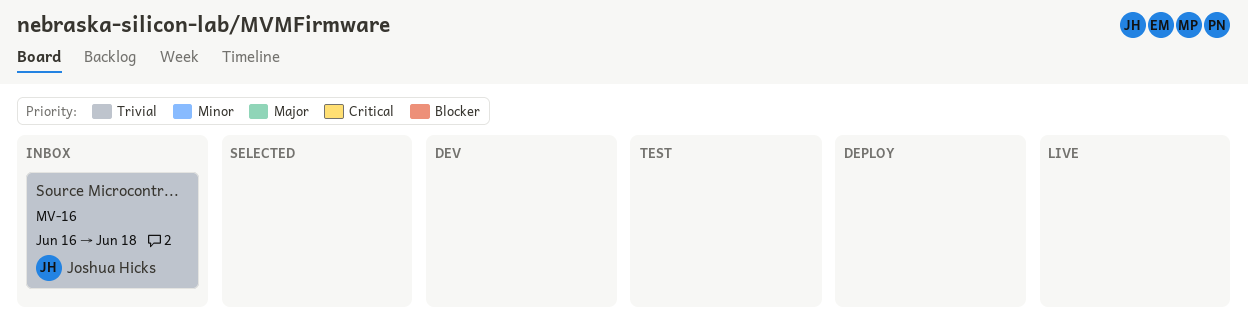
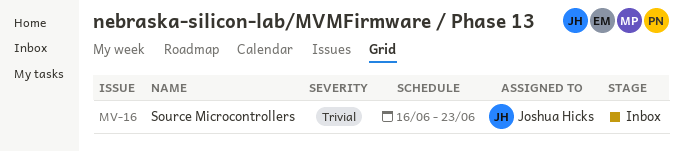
MV-16, due: Jun 18 -> Jun 23

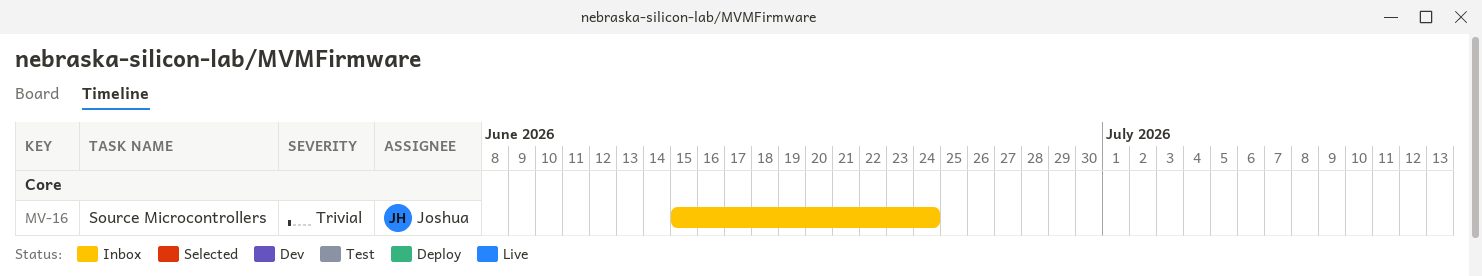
MV-16, start: Jun 16 -> Jun 15
MV-16, due: Jun 23 -> Jun 24

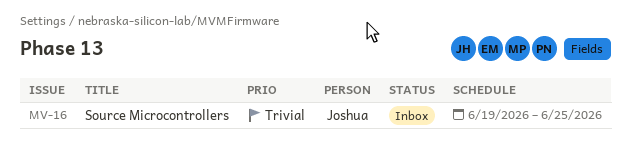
MV-16, start: Jun 15 -> Jun 19
MV-16, due: Jun 24 -> Jun 25

